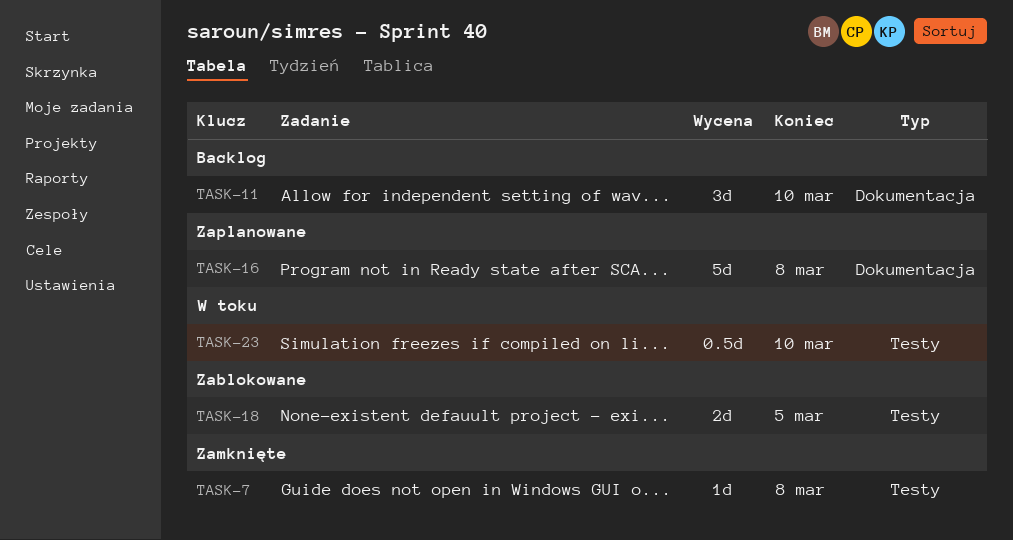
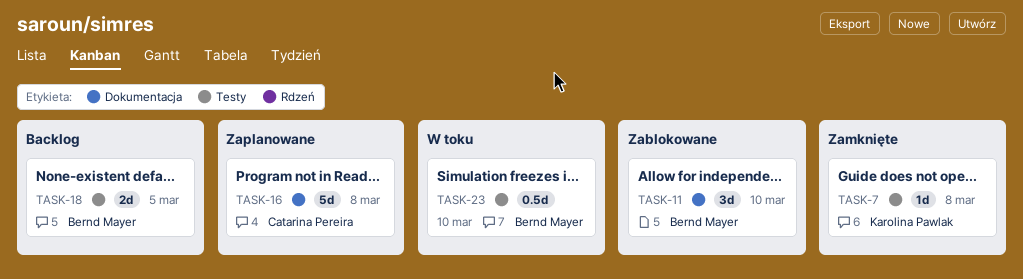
TASK-11, status: Backlog -> Zablokowane
TASK-18, status: Zablokowane -> Backlog

